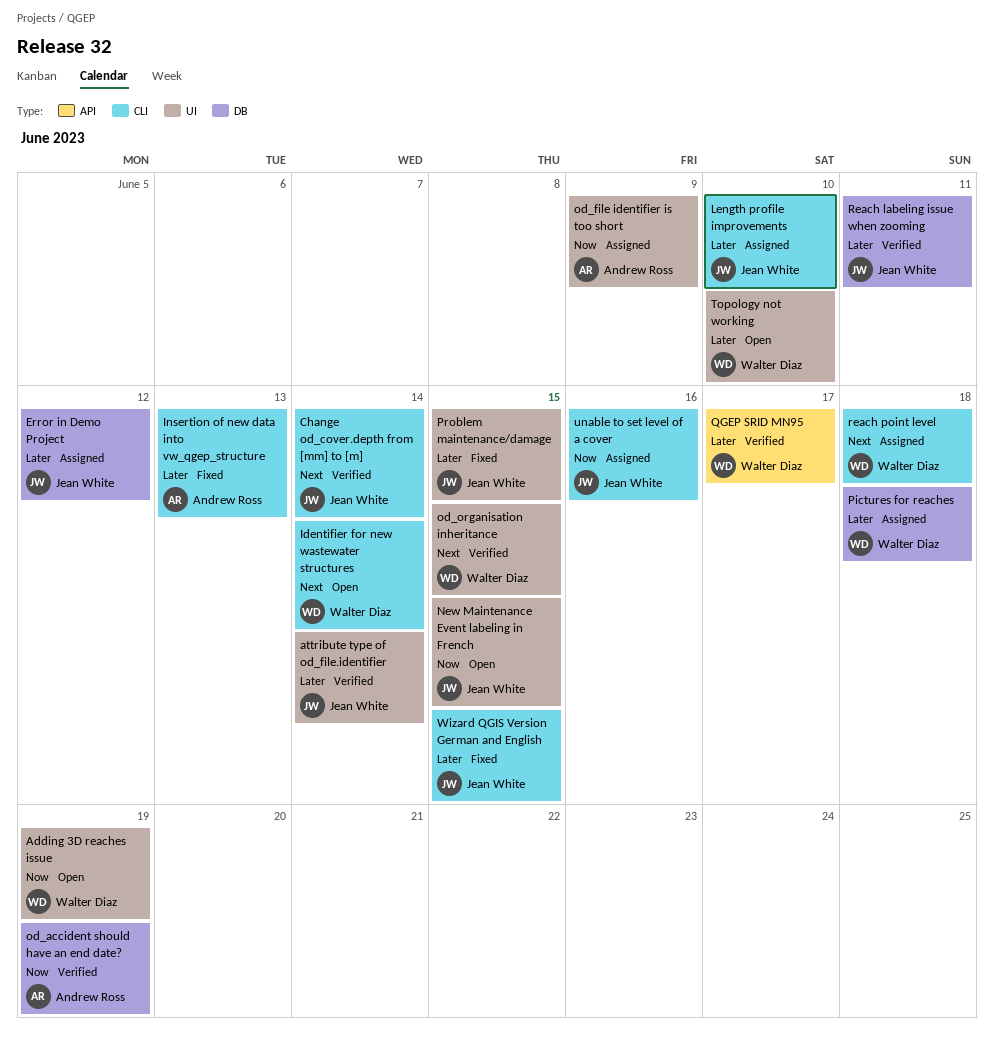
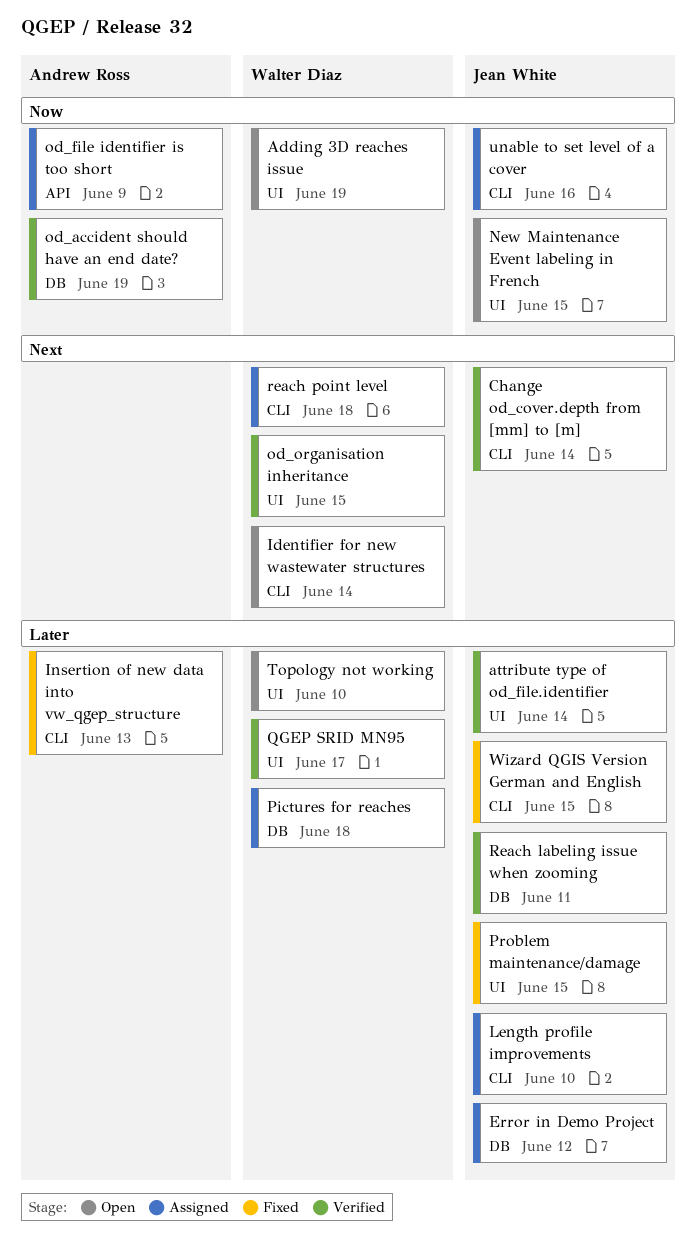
od_file identifier is too short, label: UI -> API
QGEP SRID MN95, label: API -> UI

